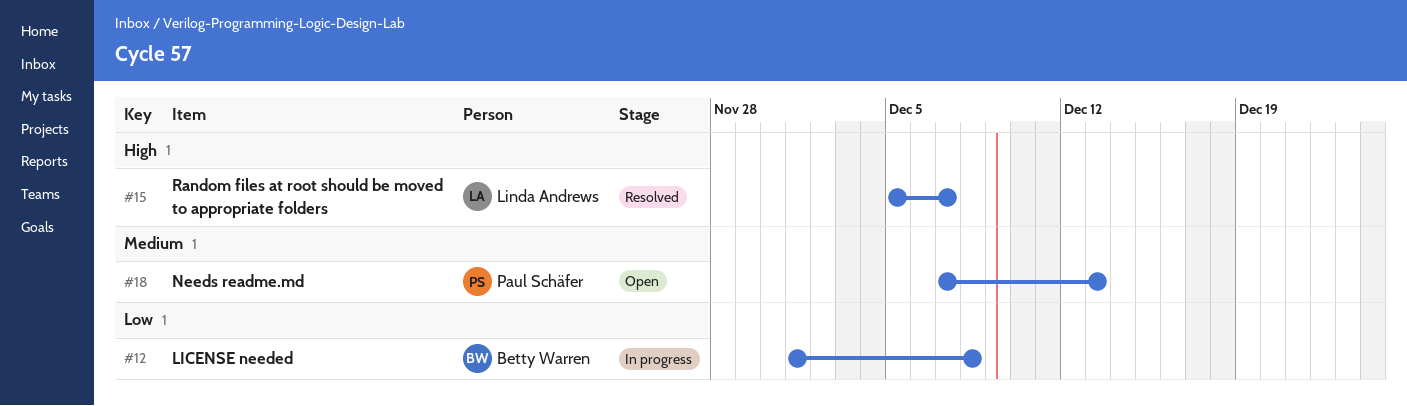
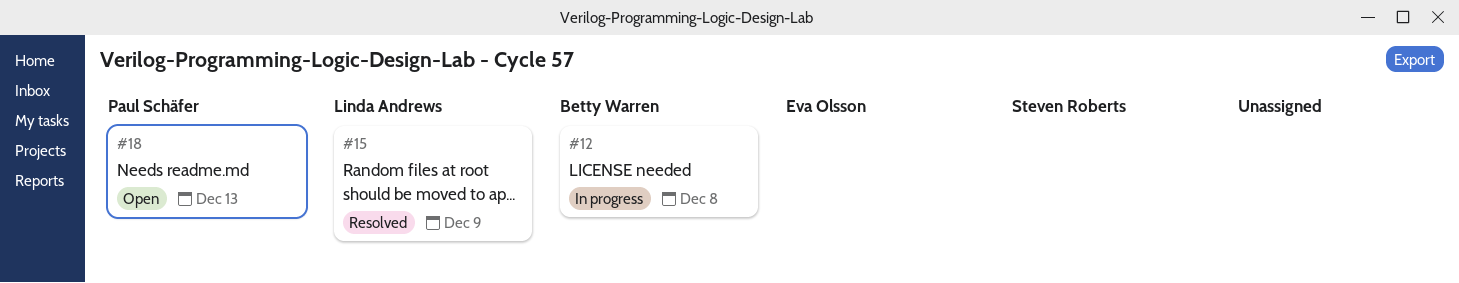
#15, due: Dec 7 -> Dec 9

